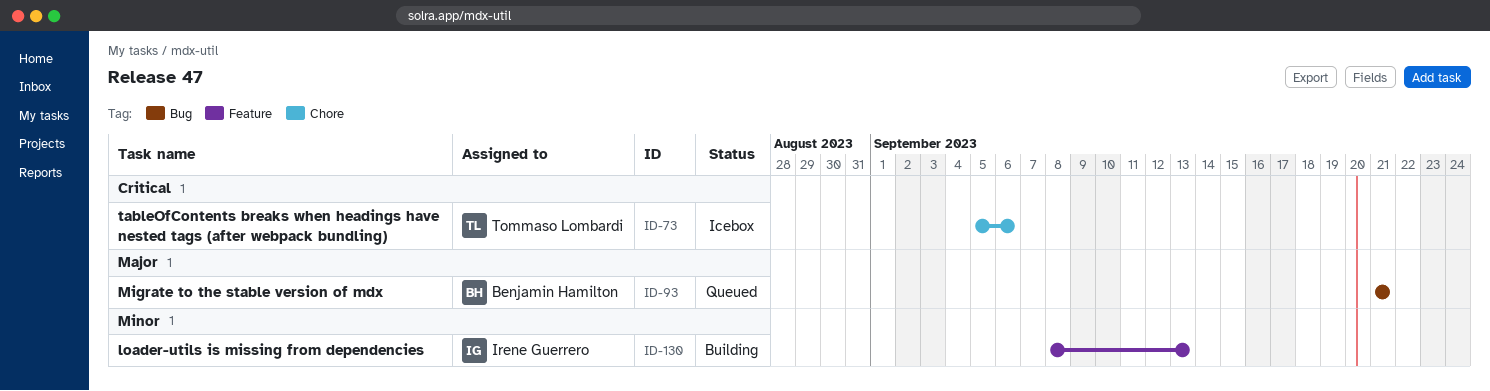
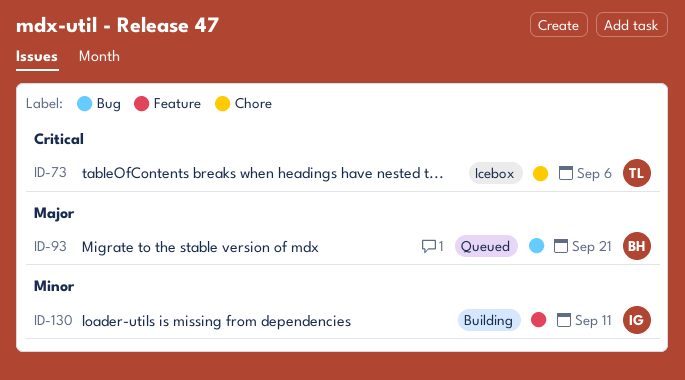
ID-130, due: Sep 13 -> Sep 11

